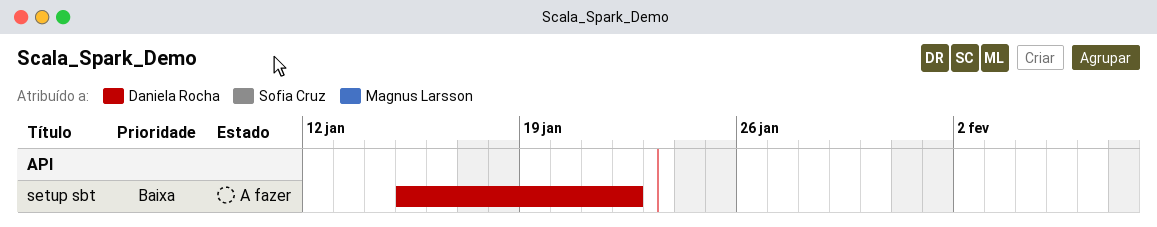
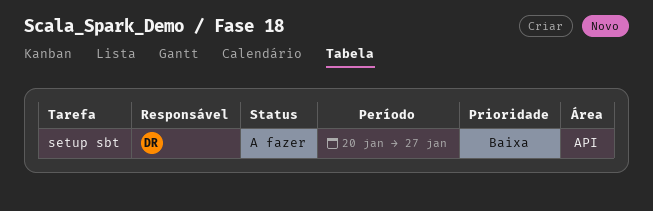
setup sbt, start: Jan 15 -> Jan 20
setup sbt, due: Jan 22 -> Jan 27

